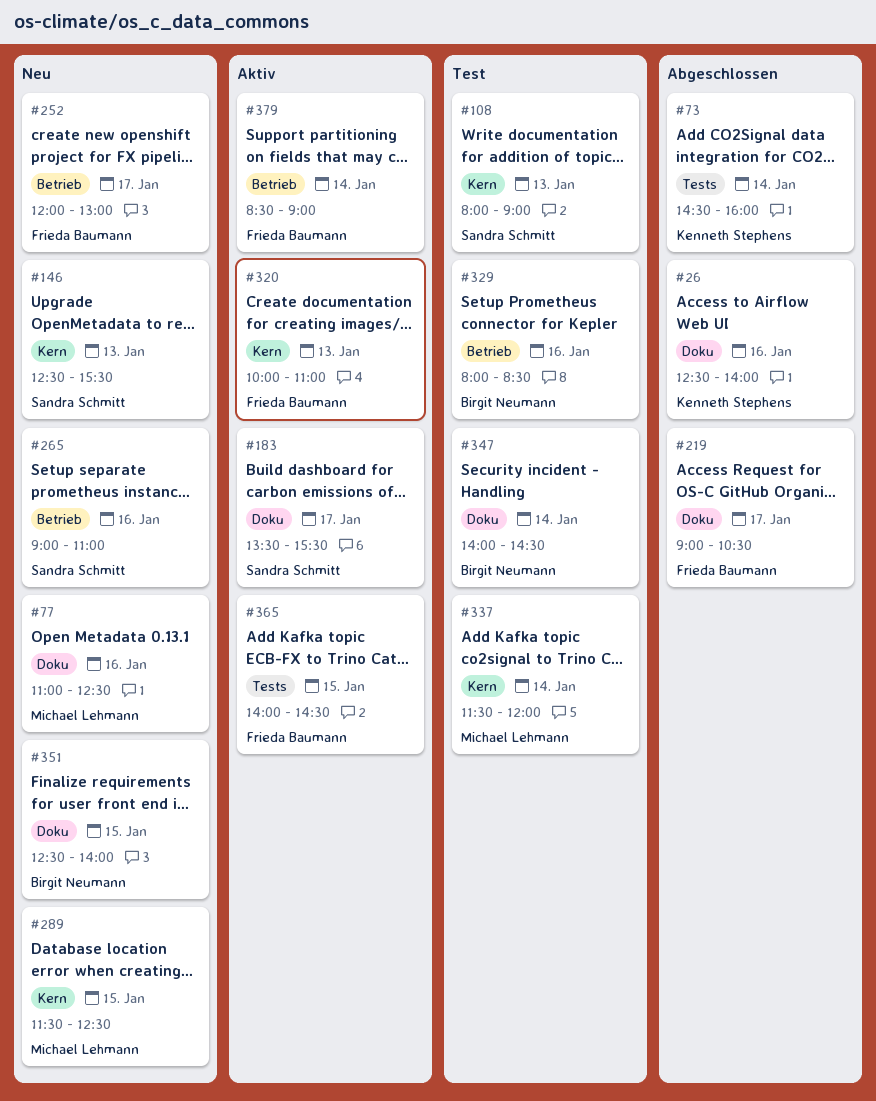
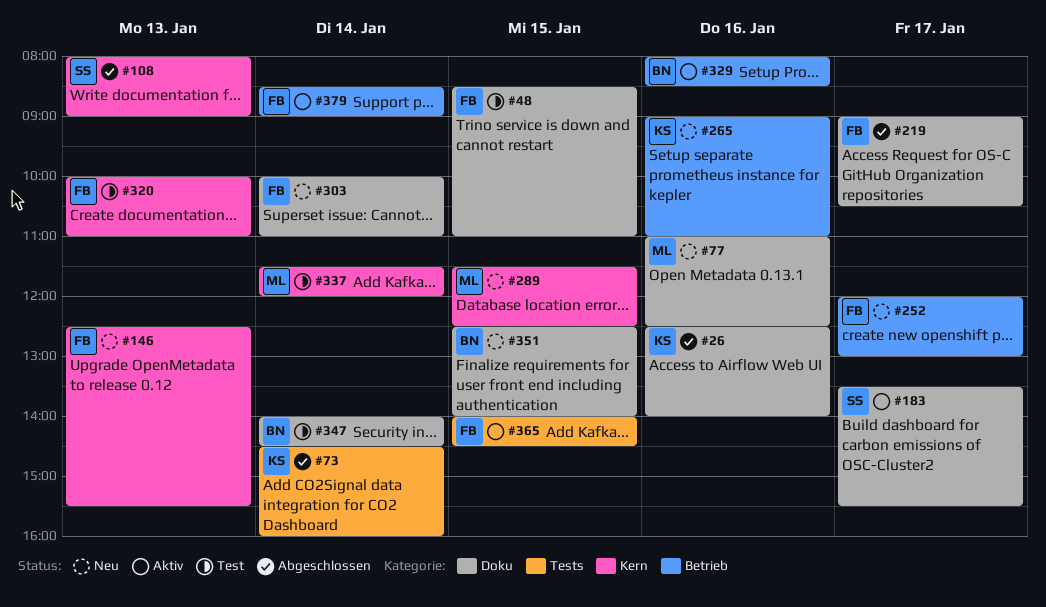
#48: none -> present
#108, status: Test -> Abgeschlossen
#146, owner: Sandra Schmitt -> Frieda Baumann
#265, owner: Sandra Schmitt -> Kenneth Stephens
#303: none -> present
#320, status: Aktiv -> Test
#329, status: Test -> Aktiv

